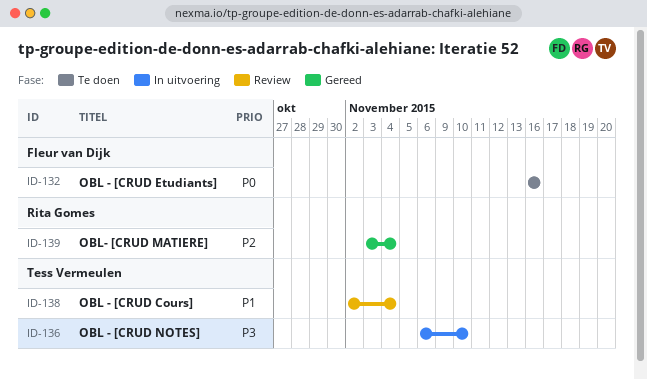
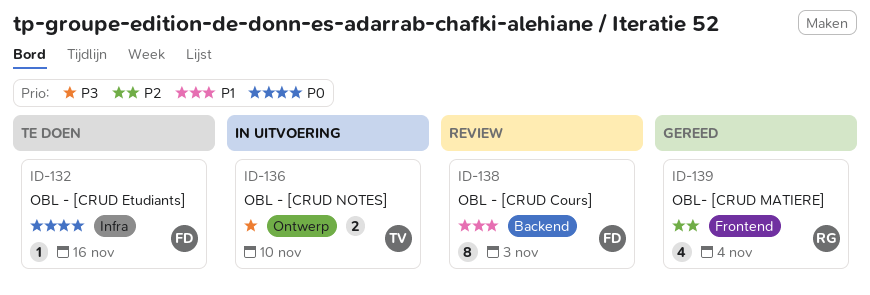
ID-138, owner: Tess Vermeulen -> Fleur van Dijk
ID-138, due: Nov 4 -> Nov 3

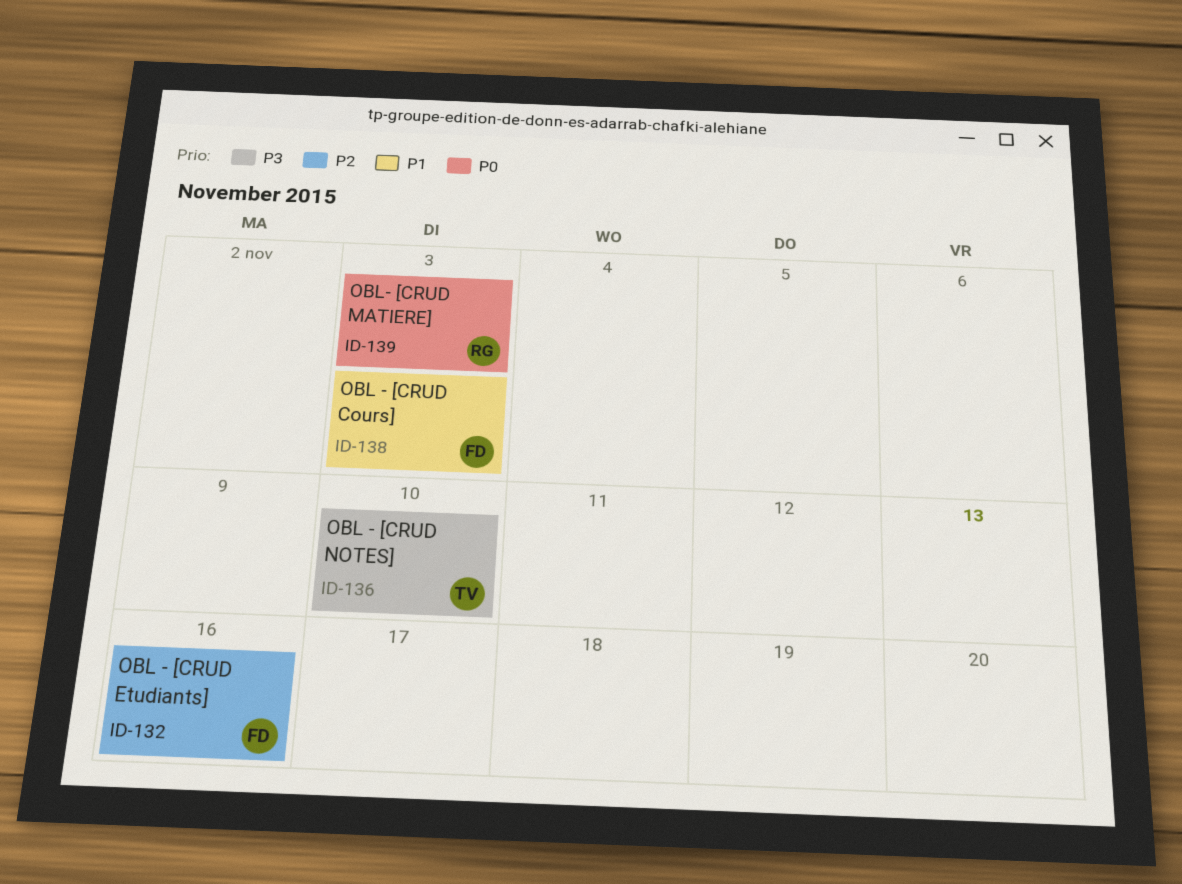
ID-132, priority: P0 -> P2
ID-139, priority: P2 -> P0
ID-139, due: Nov 4 -> Nov 3

